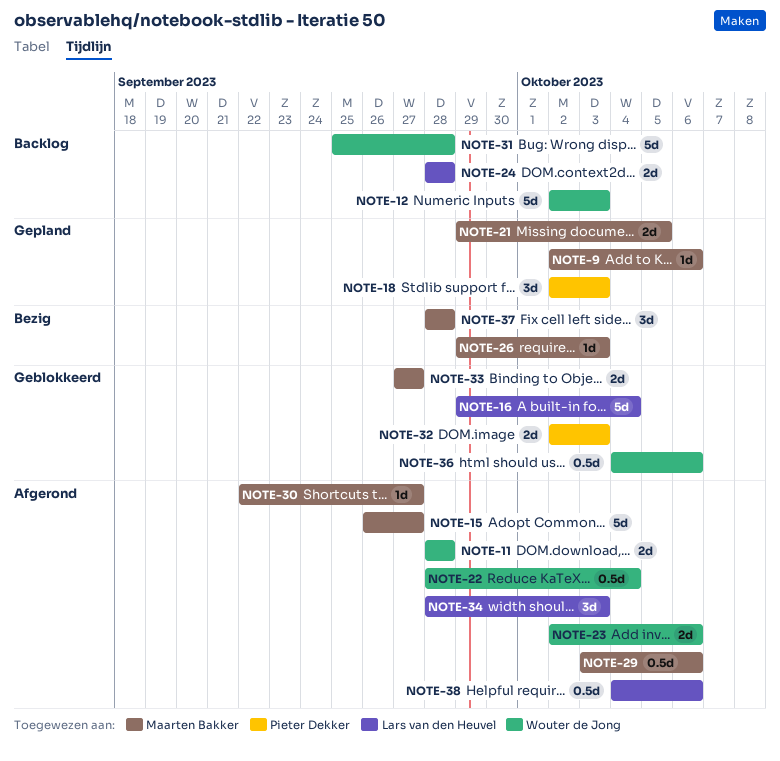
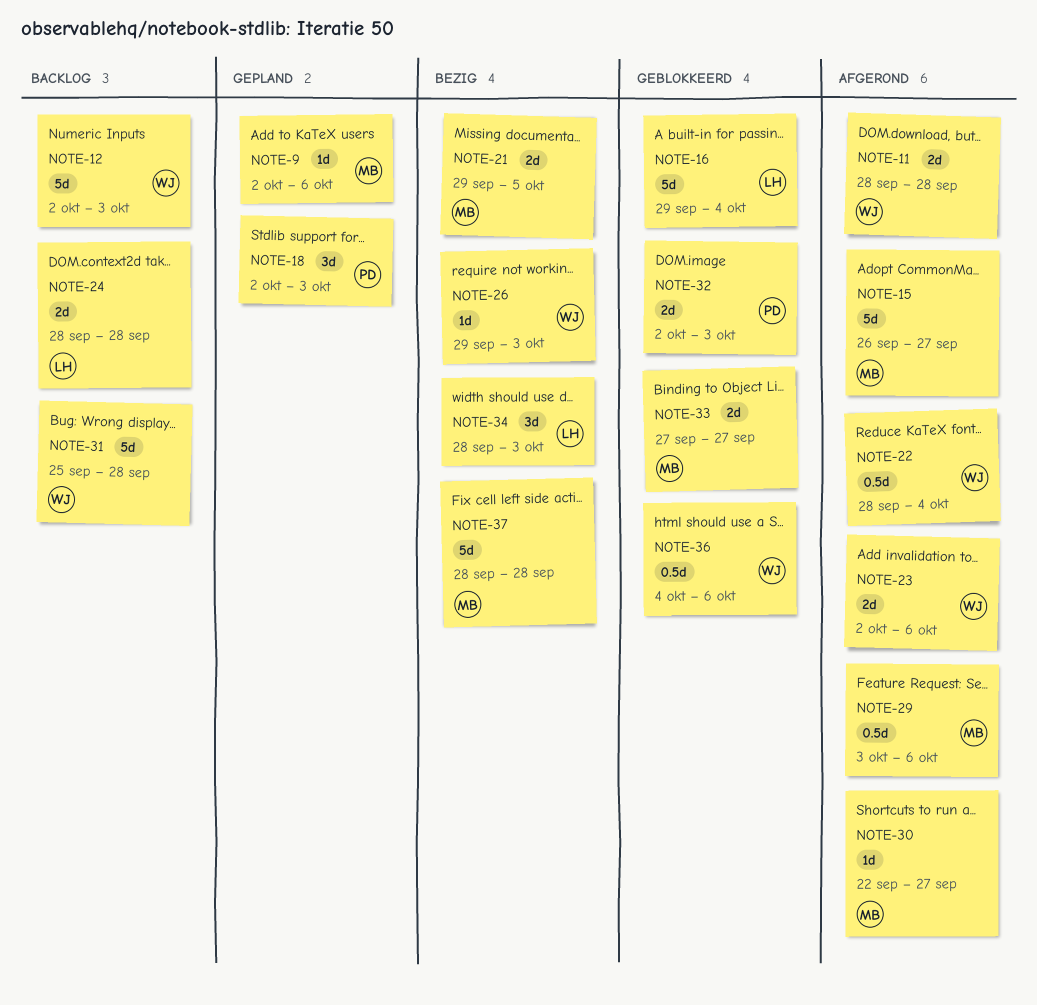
NOTE-21, status: Gepland -> Bezig
NOTE-26, owner: Maarten Bakker -> Wouter de Jong
NOTE-34, status: Afgerond -> Bezig
NOTE-37, estimate: 3d -> 5d
NOTE-38: present -> none

